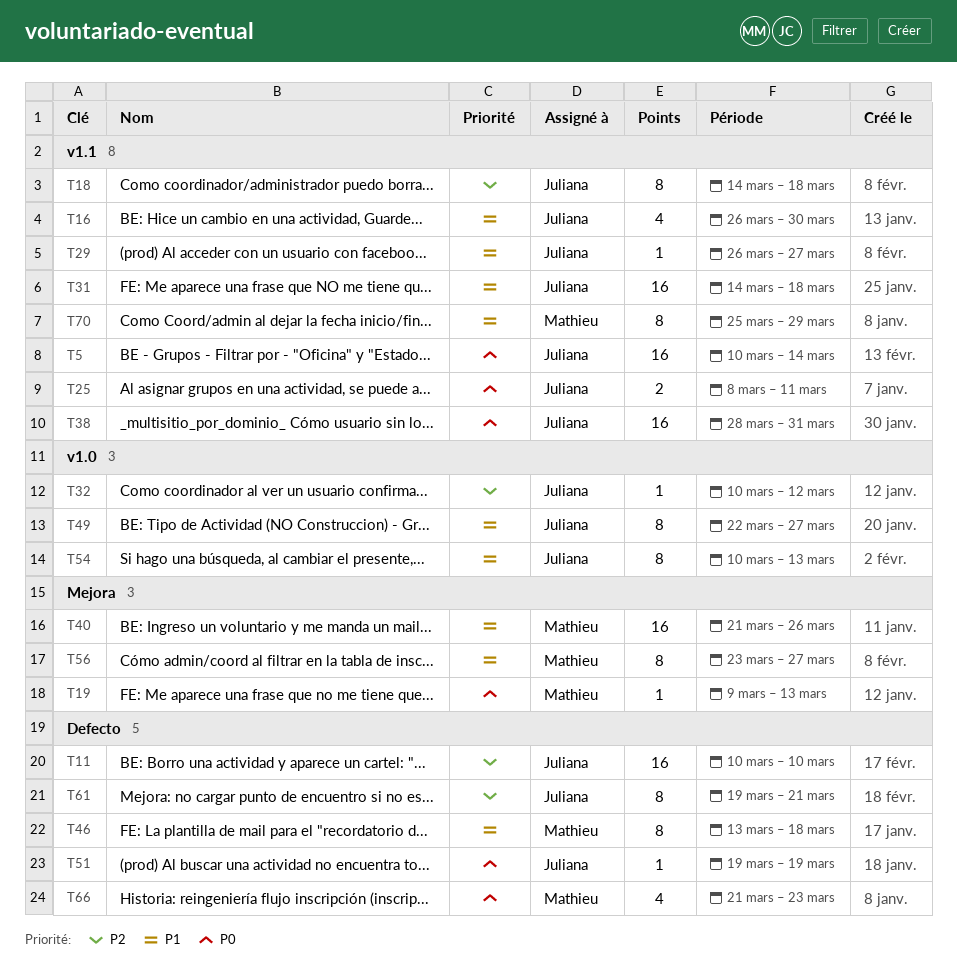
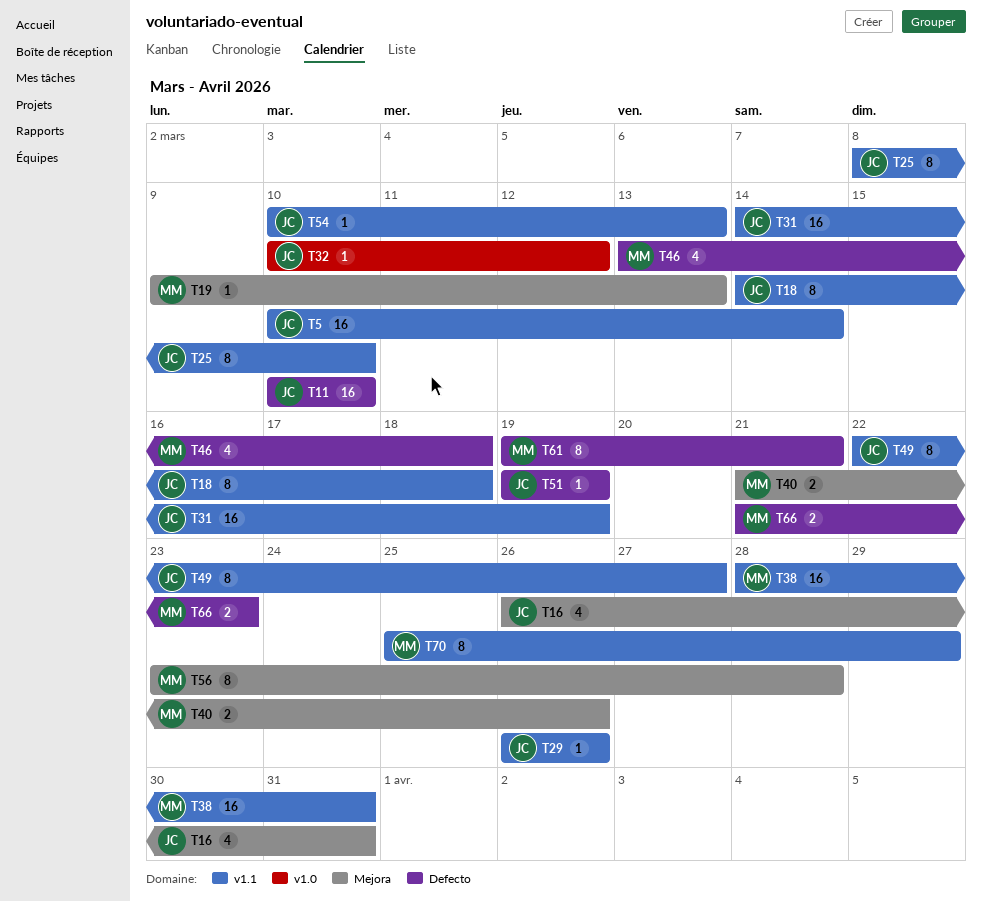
T16, label: v1.1 -> Mejora
T16, due: Mar 30 -> Mar 31
T25, estimate: 2 -> 8
T25, due: Mar 11 -> Mar 10
T29, due: Mar 27 -> Mar 26
T31, due: Mar 18 -> Mar 19
T38, owner: Juliana -> Mathieu
T40, estimate: 16 -> 2
T46, estimate: 8 -> 4
T49, label: v1.0 -> v1.1
T54, label: v1.0 -> v1.1
T54, estimate: 8 -> 1
T56, due: Mar 27 -> Mar 28
T61, owner: Juliana -> Mathieu
T66, estimate: 4 -> 2

